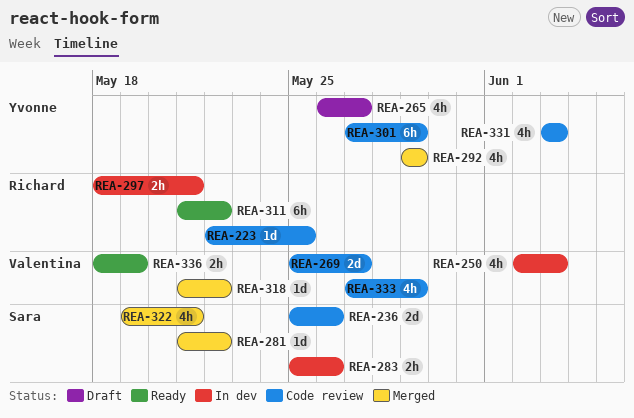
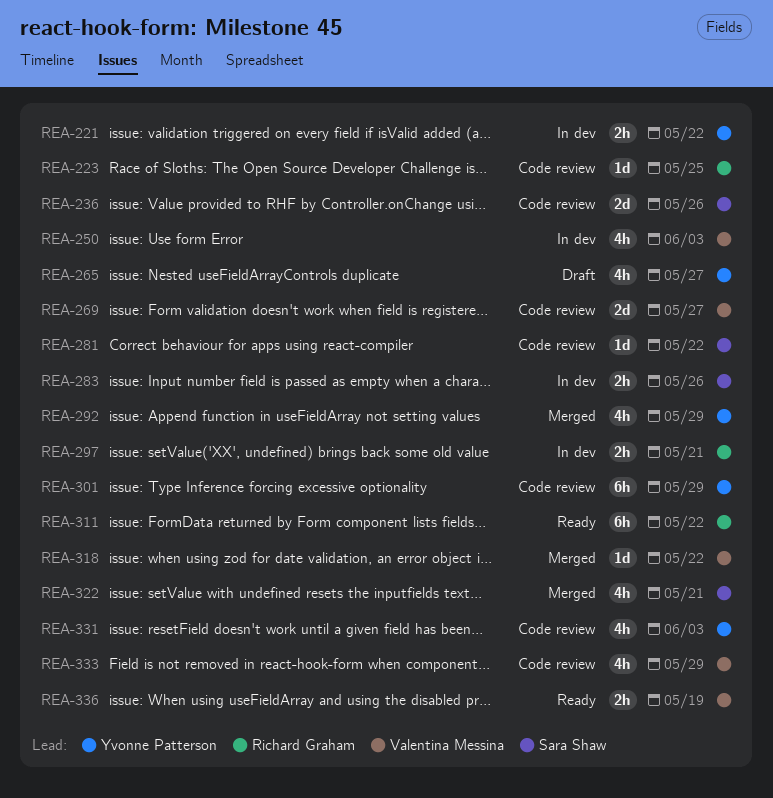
REA-221: none -> present
REA-281, status: Merged -> Code review

